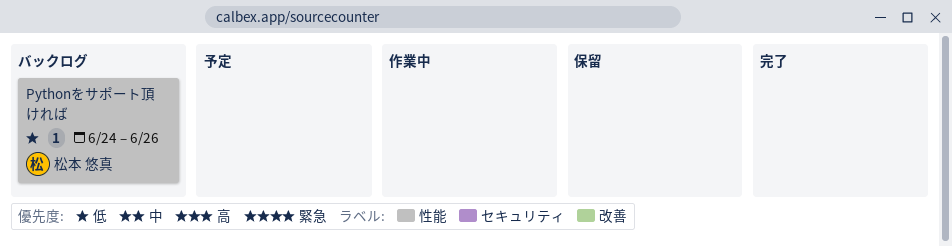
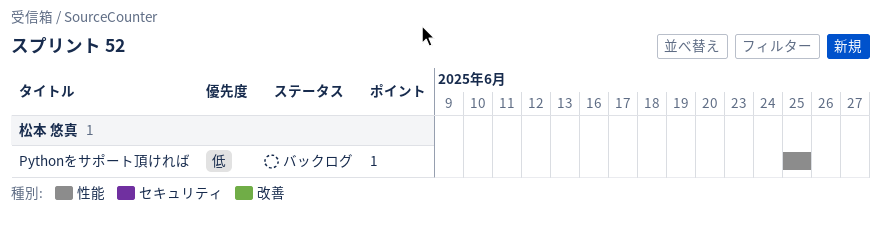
Pythonをサポート頂ければ, start: Jun 24 -> Jun 25
Pythonをサポート頂ければ, due: Jun 26 -> Jun 25

